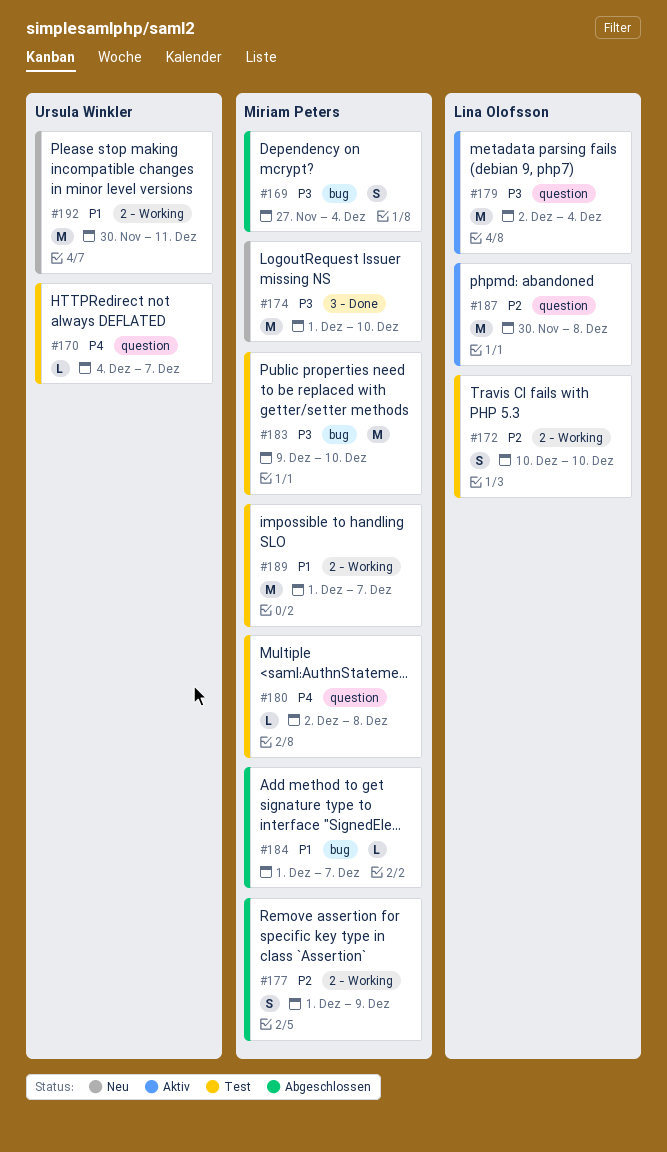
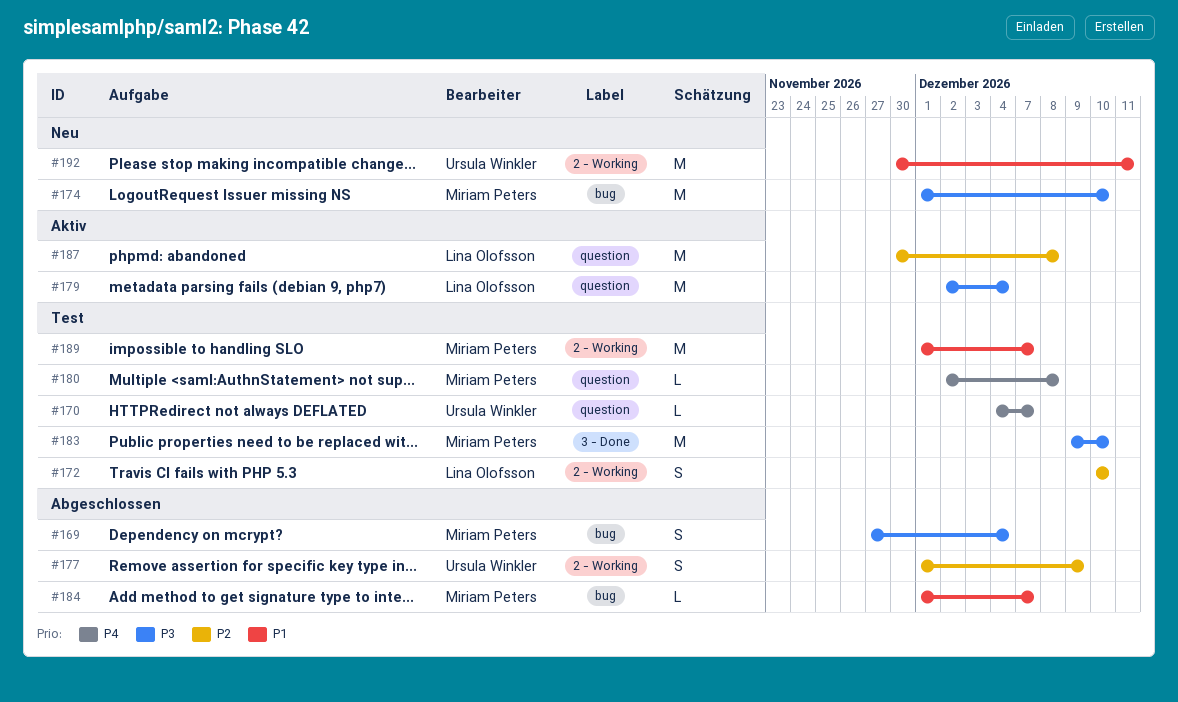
#174, label: 3 - Done -> bug
#177, owner: Miriam Peters -> Ursula Winkler
#183, label: bug -> 3 - Done

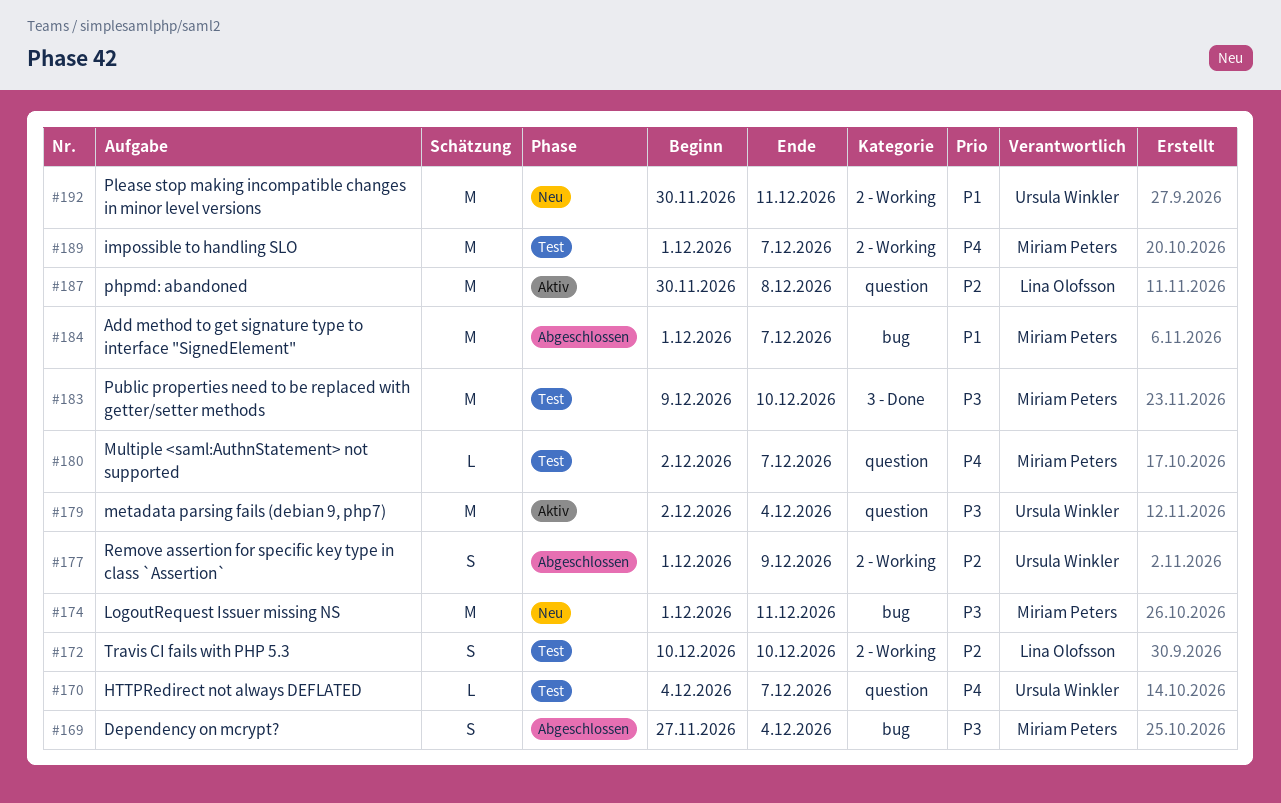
#174, due: Dec 10 -> Dec 11
#179, owner: Lina Olofsson -> Ursula Winkler
#180, due: Dec 8 -> Dec 7
#184, estimate: L -> M
#189, priority: P1 -> P4

